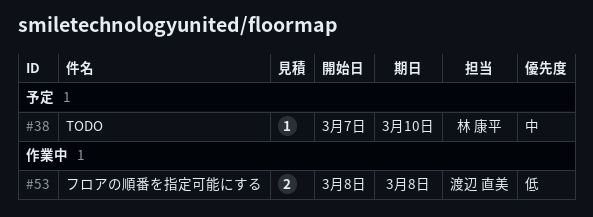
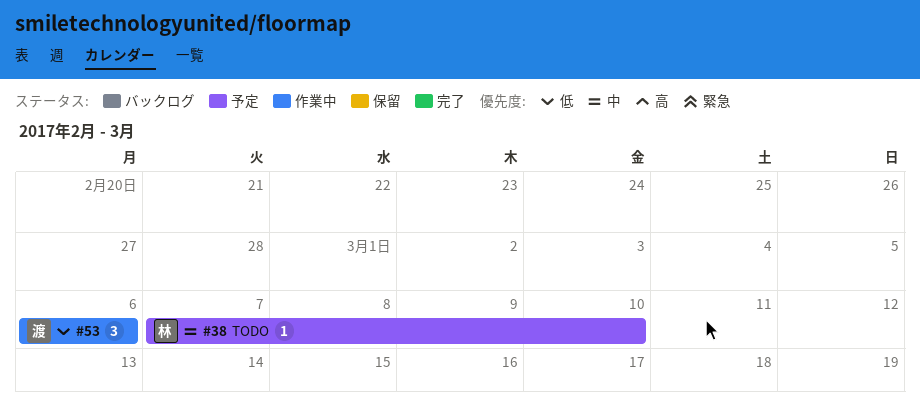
#53, estimate: 2 -> 3
#53, start: Mar 8 -> Mar 6
#53, due: Mar 8 -> Mar 6

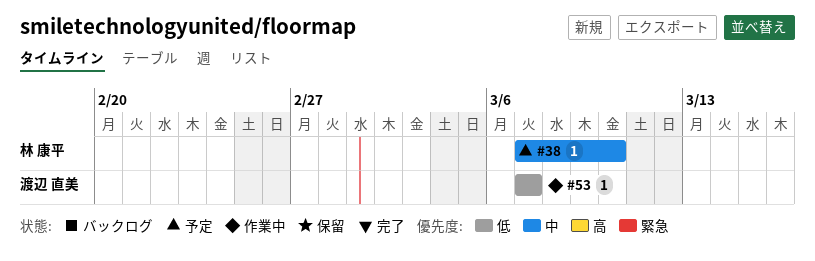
#53, estimate: 3 -> 1
#53, start: Mar 6 -> Mar 7
#53, due: Mar 6 -> Mar 7

